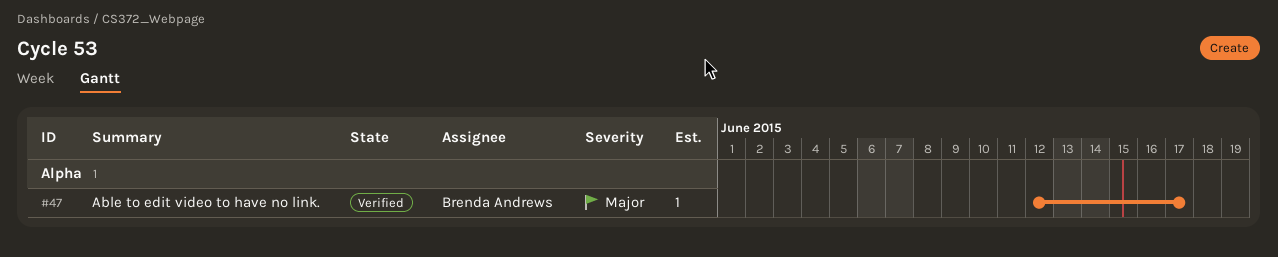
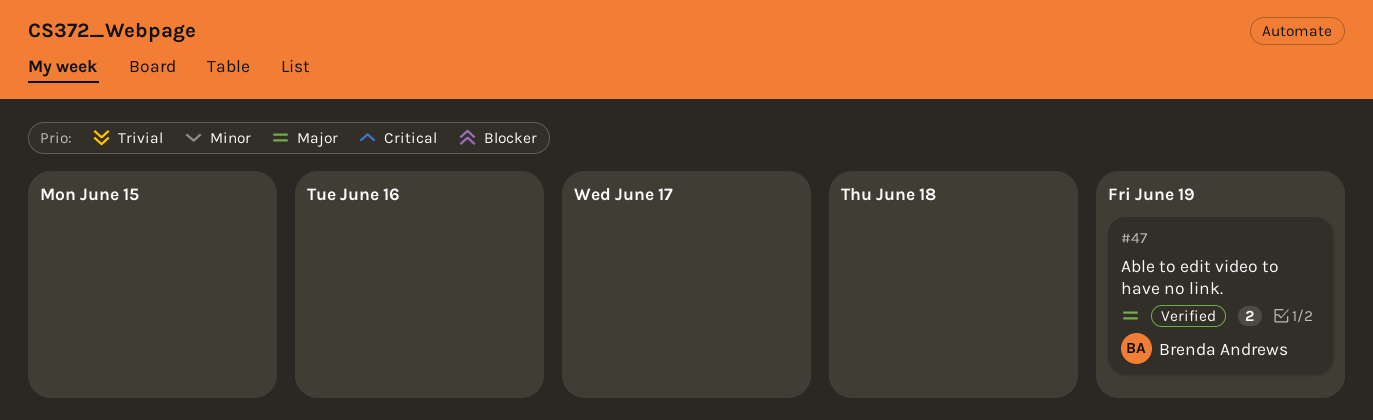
#47, estimate: 1 -> 2
#47, due: Jun 17 -> Jun 19

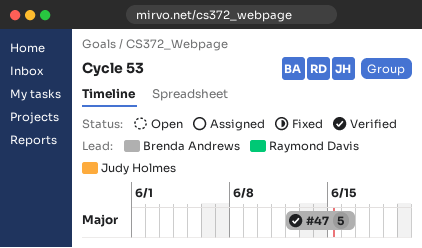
#47, estimate: 2 -> 5
#47, due: Jun 19 -> Jun 16

